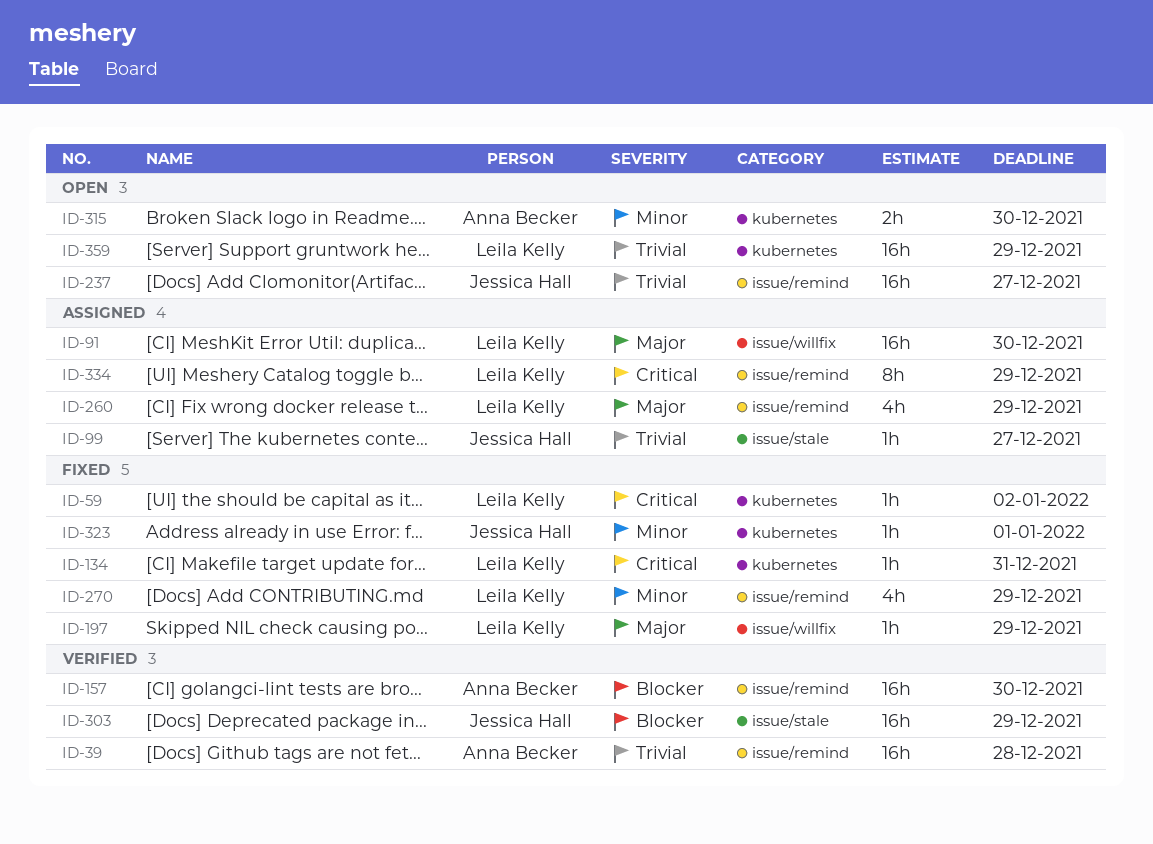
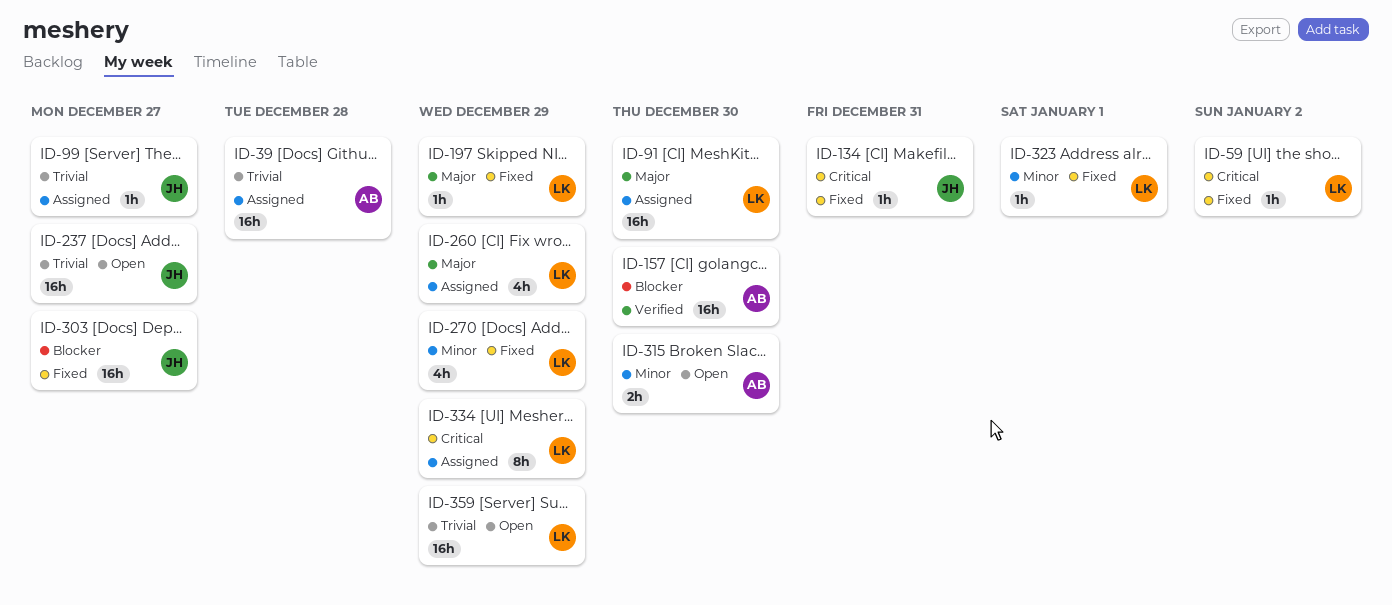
ID-39, status: Verified -> Assigned
ID-134, owner: Leila Kelly -> Jessica Hall
ID-303, status: Verified -> Fixed
ID-303, due: Dec 29 -> Dec 27
ID-323, owner: Jessica Hall -> Leila Kelly

